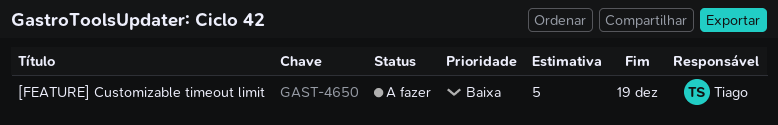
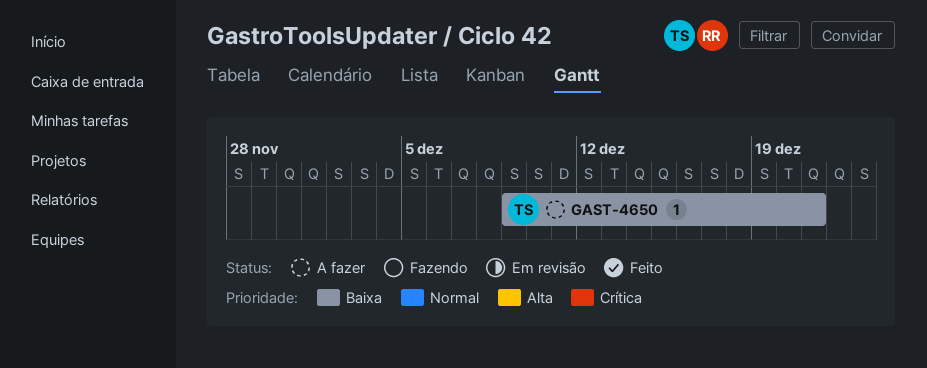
GAST-4650, estimate: 5 -> 1
GAST-4650, due: Dec 19 -> Dec 21

